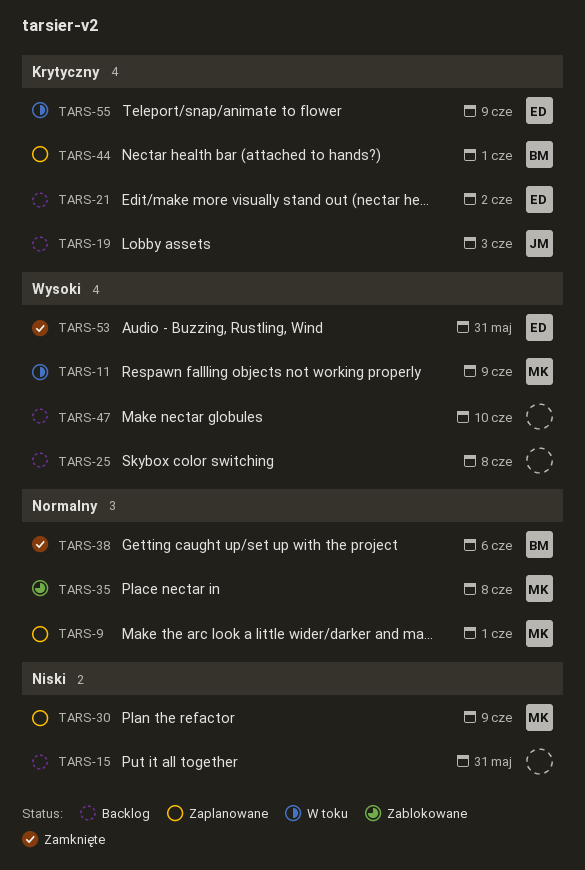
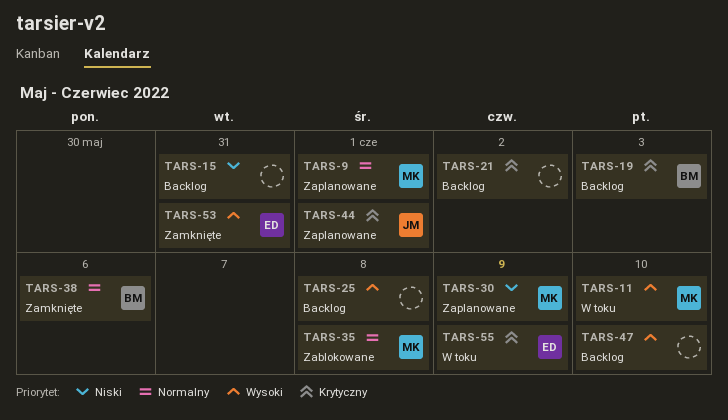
TARS-11, due: Jun 9 -> Jun 10
TARS-19, owner: JM -> BM
TARS-21, owner: ED -> none
TARS-44, owner: BM -> JM

